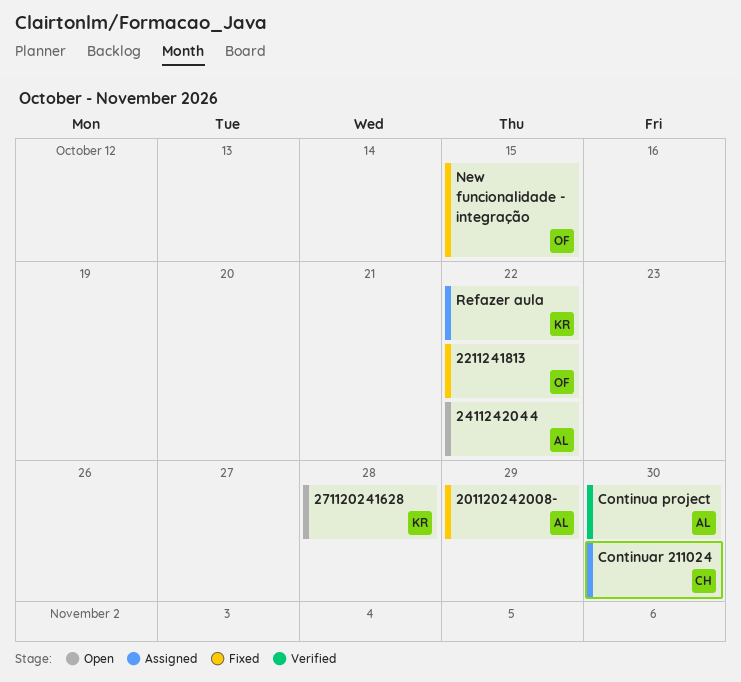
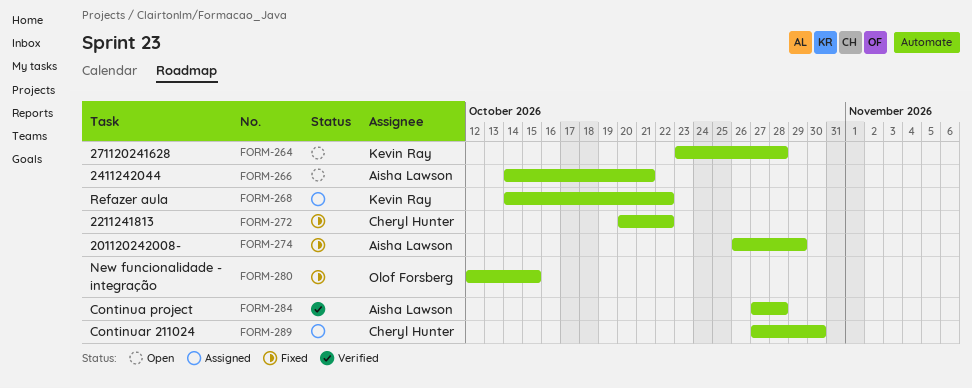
2211241813, owner: Olof Forsberg -> Cheryl Hunter
2411242044, due: Oct 22 -> Oct 21
Continua project, due: Oct 30 -> Oct 28

